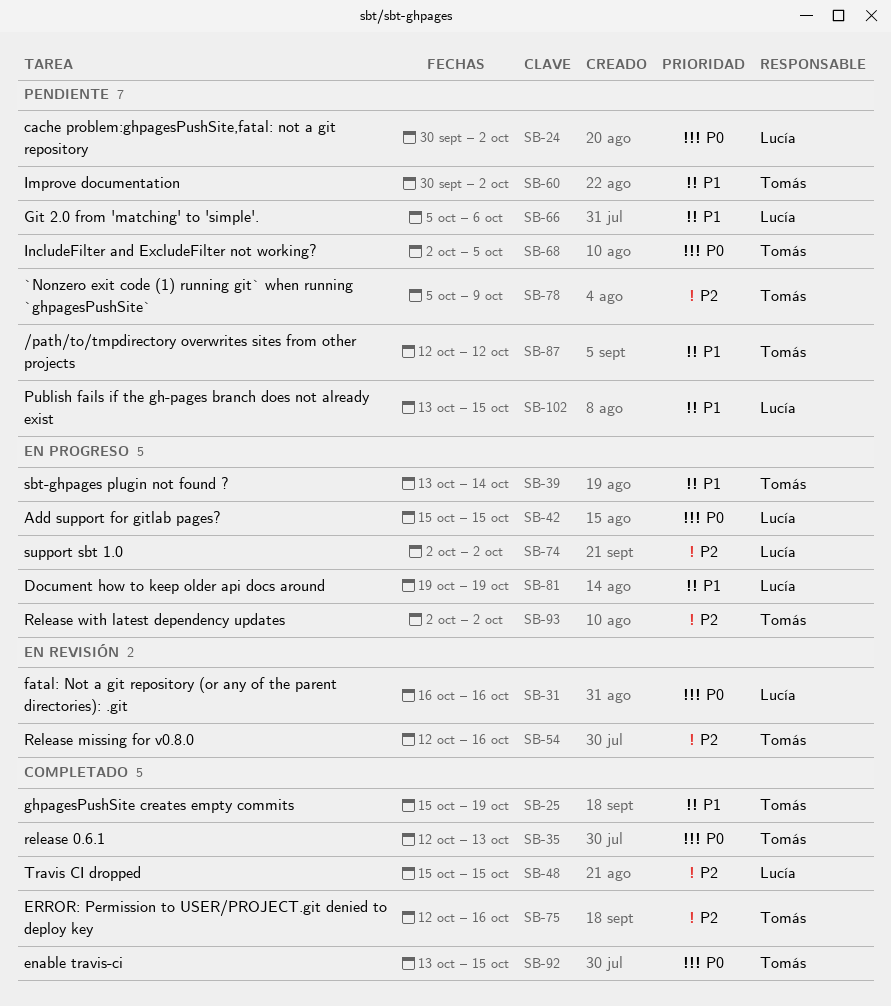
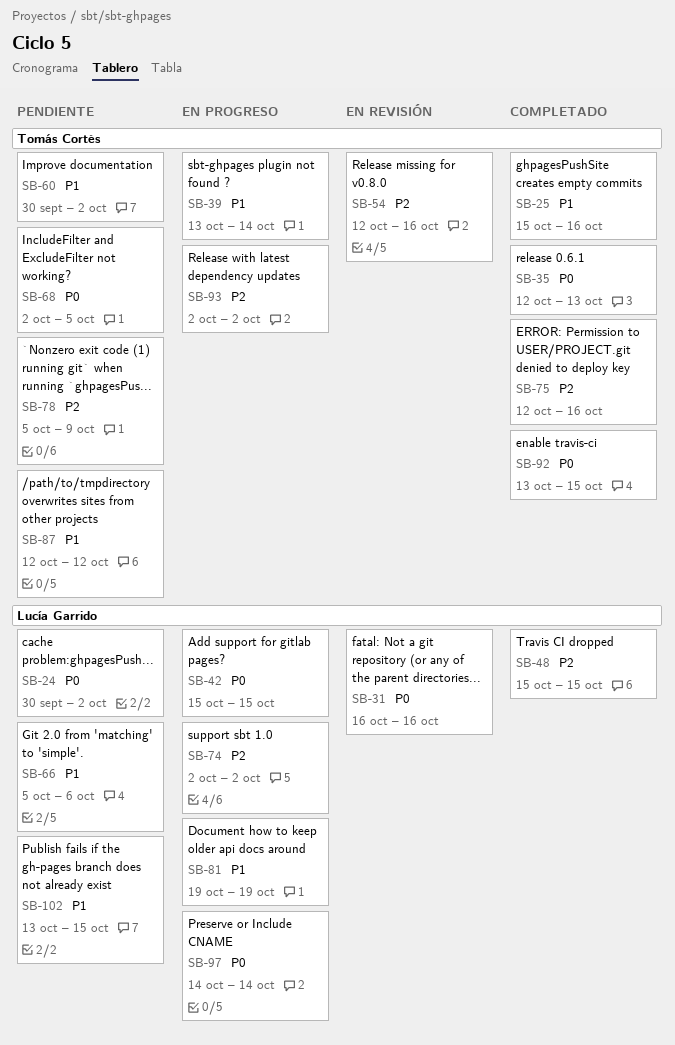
SB-25, due: Oct 19 -> Oct 16
SB-97: none -> present

